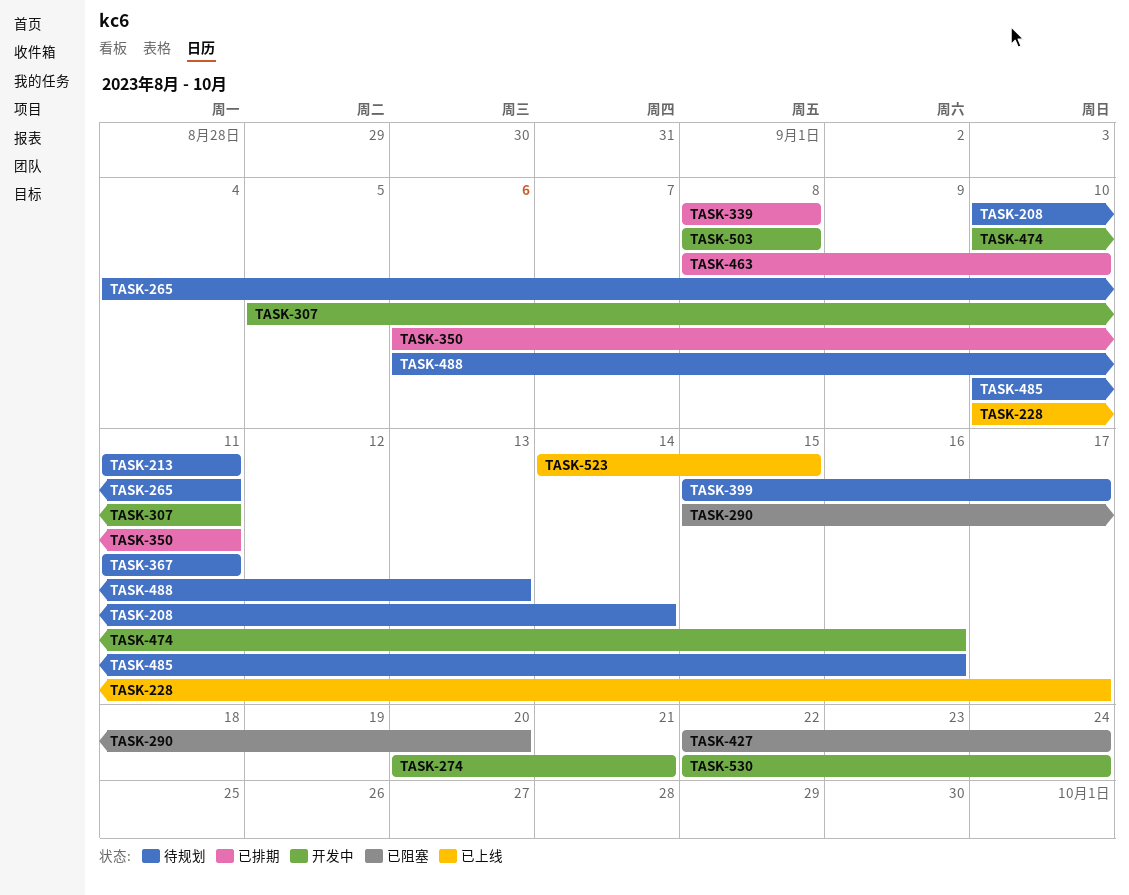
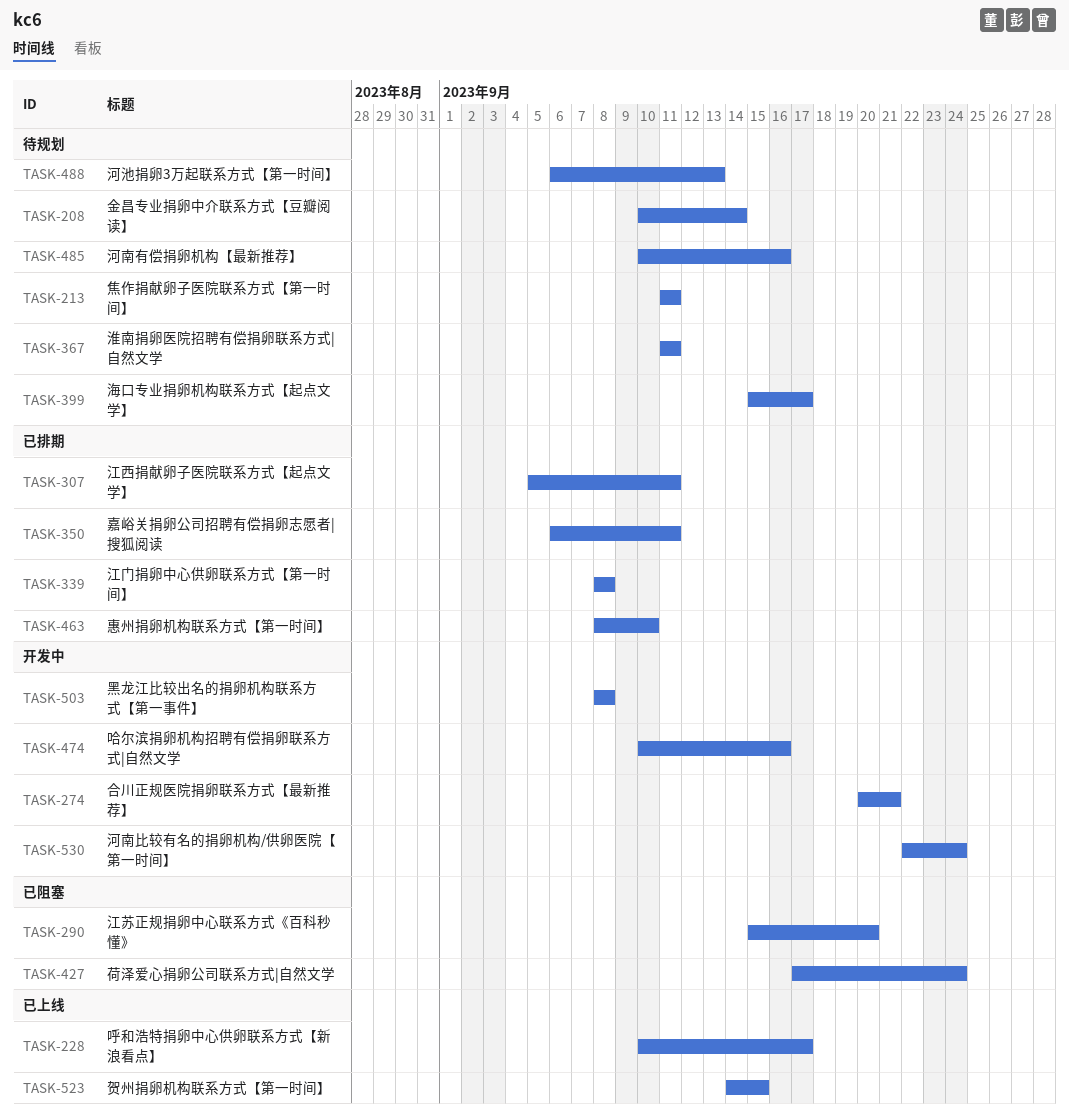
TASK-265: present -> none
TASK-307, status: 开发中 -> 已排期
TASK-427, start: Sep 22 -> Sep 17

